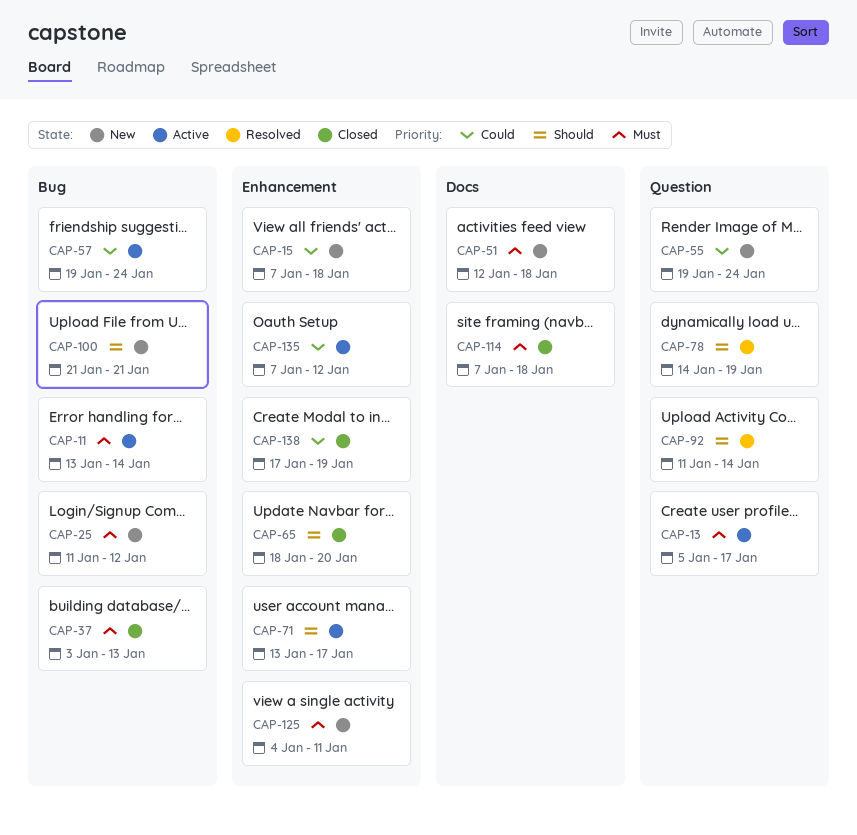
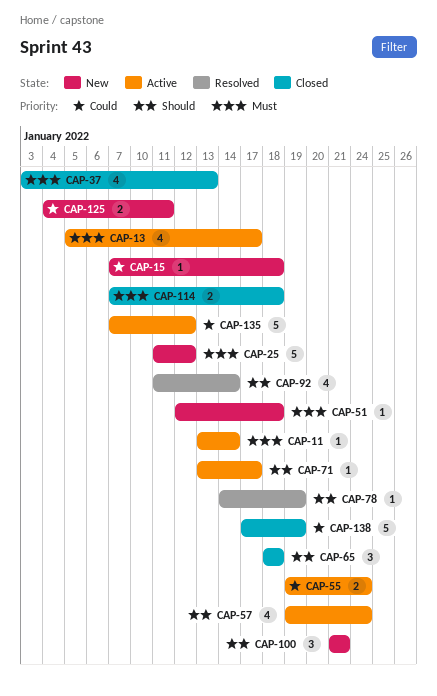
CAP-55, status: New -> Active
CAP-57, priority: Could -> Should
CAP-65, due: Jan 20 -> Jan 18
CAP-125, priority: Must -> Could

